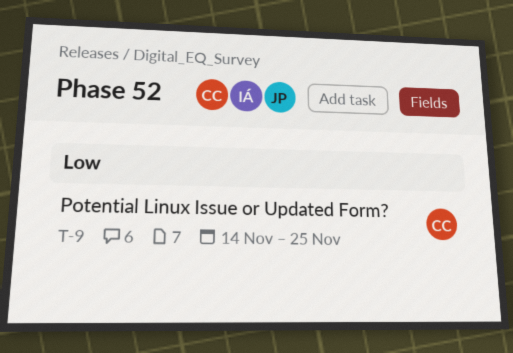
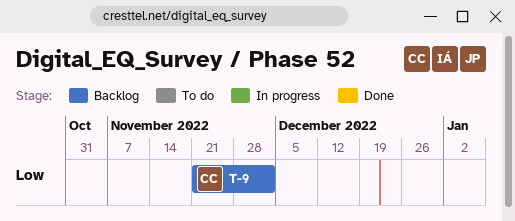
T-9, start: Nov 14 -> Nov 21
T-9, due: Nov 25 -> Dec 2

